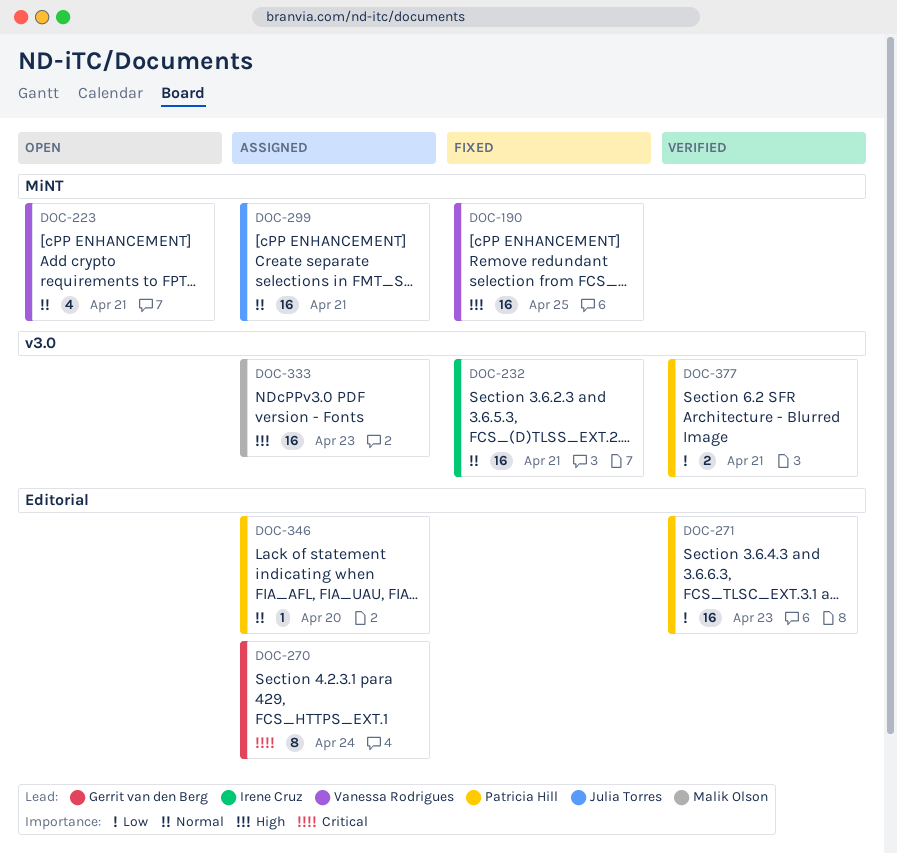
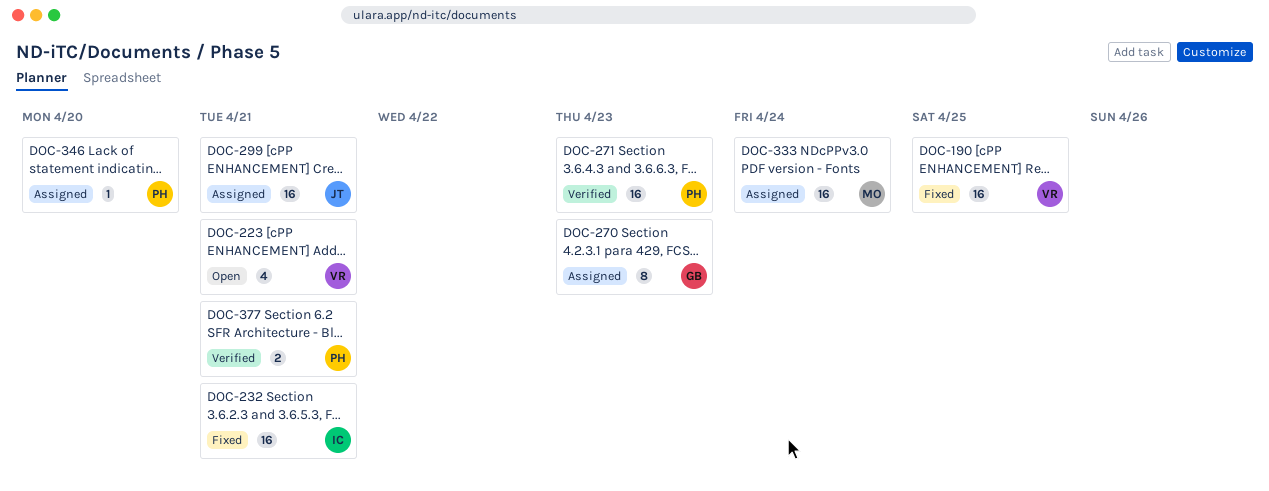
DOC-270, due: Apr 24 -> Apr 23
DOC-333, due: Apr 23 -> Apr 24

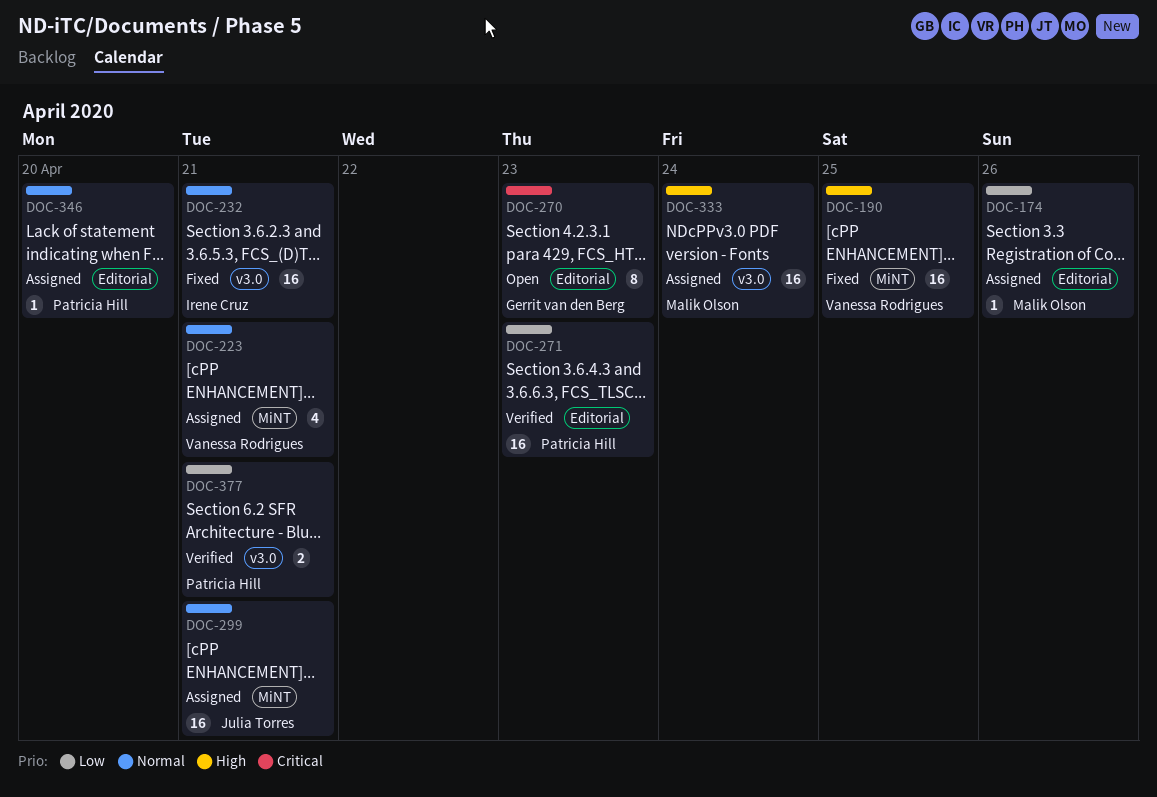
DOC-174: none -> present
DOC-223, status: Open -> Assigned
DOC-270, status: Assigned -> Open

